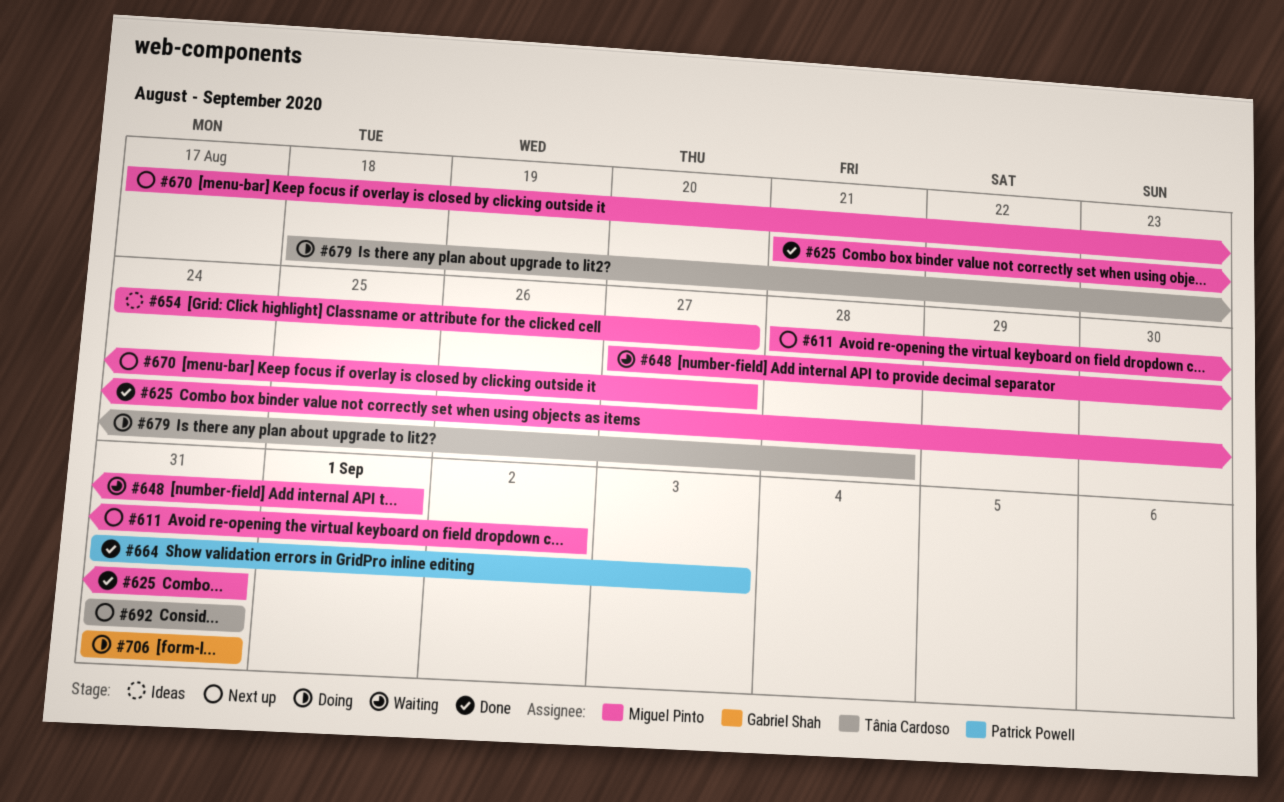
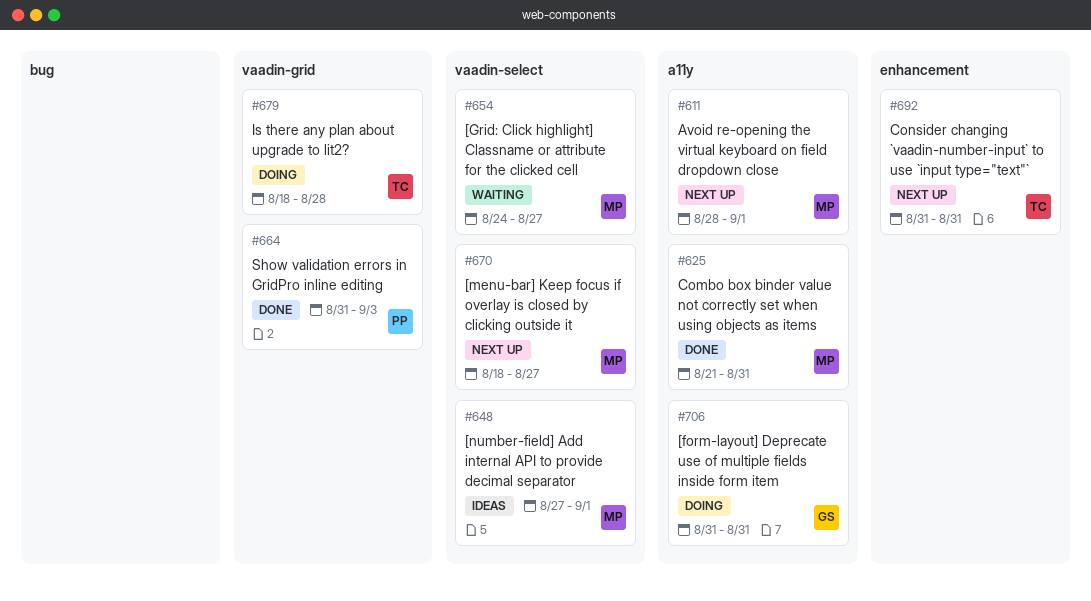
#611, due: Sep 2 -> Sep 1
#648, status: Waiting -> Ideas
#654, status: Ideas -> Waiting
#670, start: Aug 17 -> Aug 18

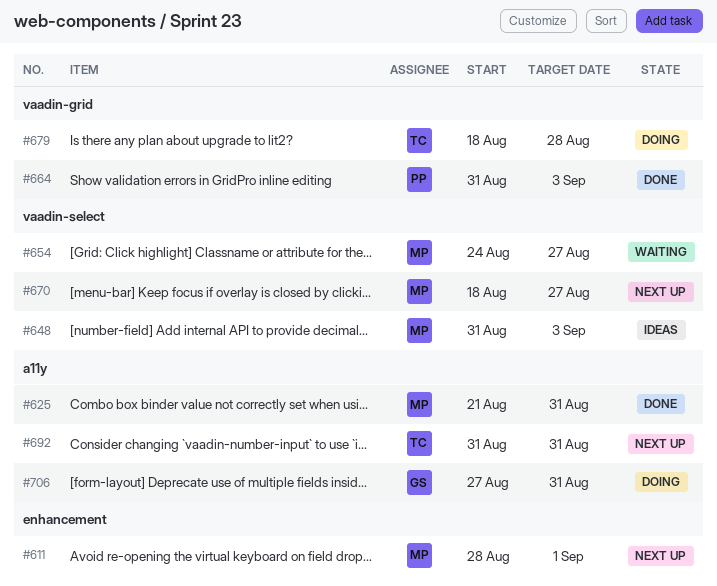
#611, label: a11y -> enhancement
#648, start: Aug 27 -> Aug 31
#648, due: Sep 1 -> Sep 3
#692, label: enhancement -> a11y
#706, start: Aug 31 -> Aug 27

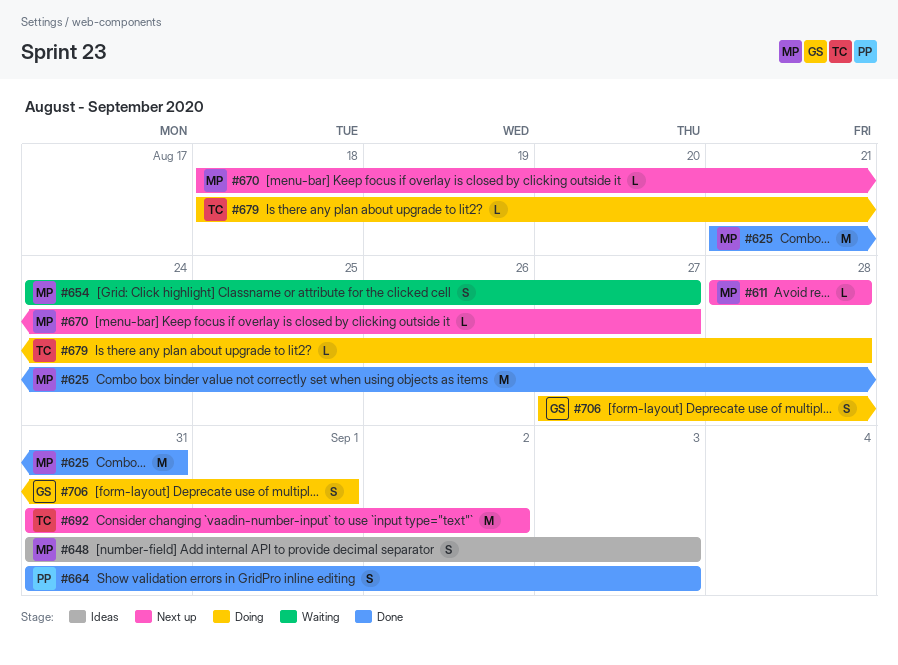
#611, due: Sep 1 -> Aug 28
#692, due: Aug 31 -> Sep 2
#706, due: Aug 31 -> Sep 1

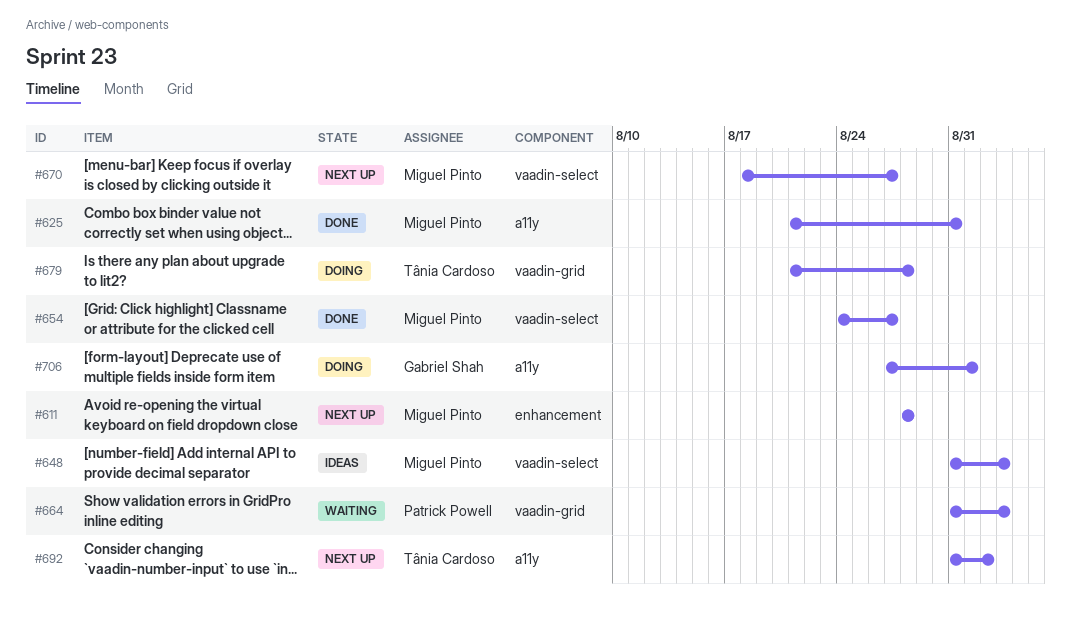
#654, status: Waiting -> Done
#664, status: Done -> Waiting
#679, start: Aug 18 -> Aug 21

